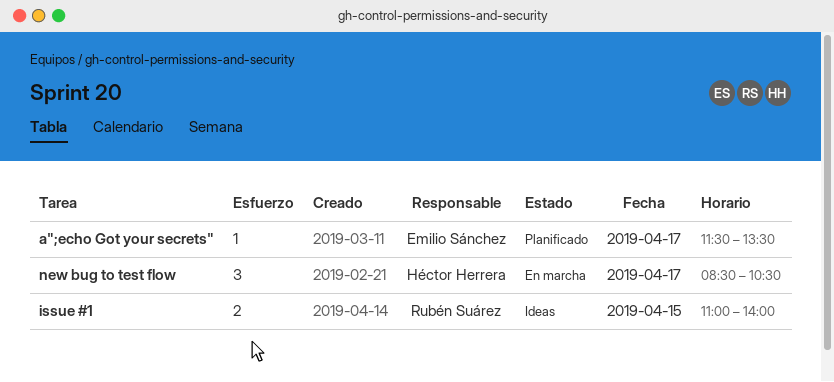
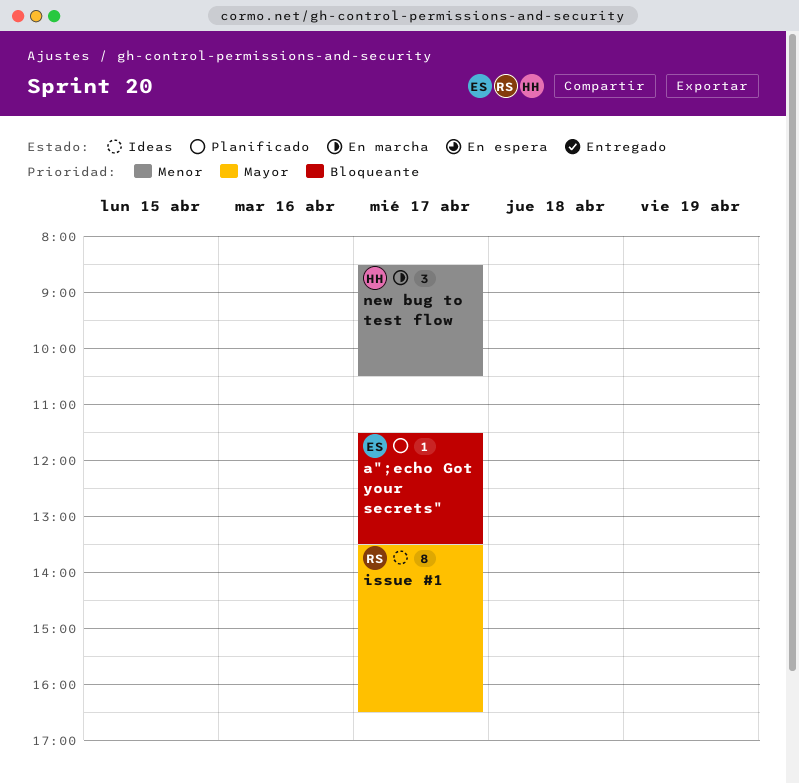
issue #1, estimate: 2 -> 8
issue #1, day: Apr 15 -> Apr 17
issue #1, begins: 11:00 -> 13:30
issue #1, ends: 14:00 -> 16:30

